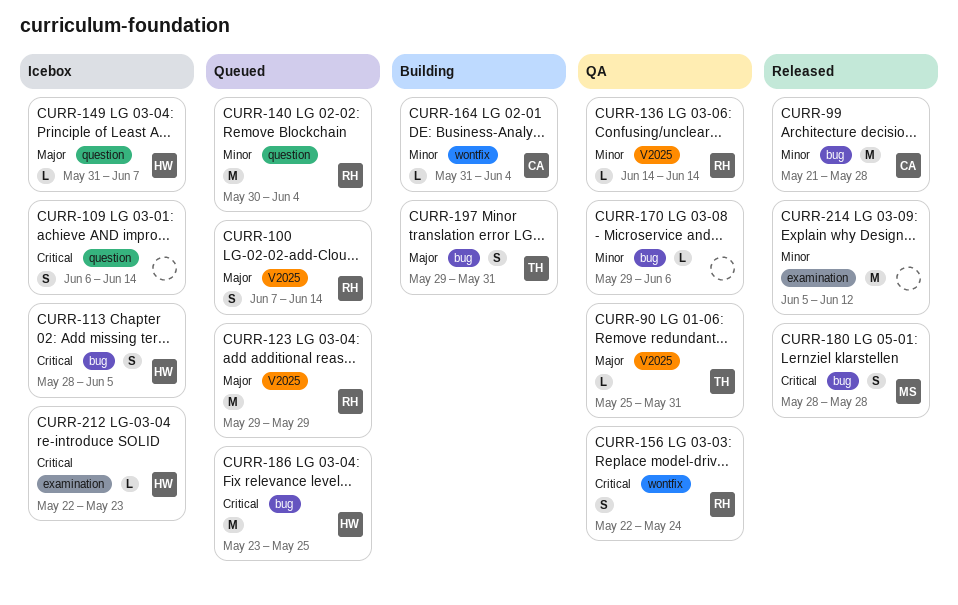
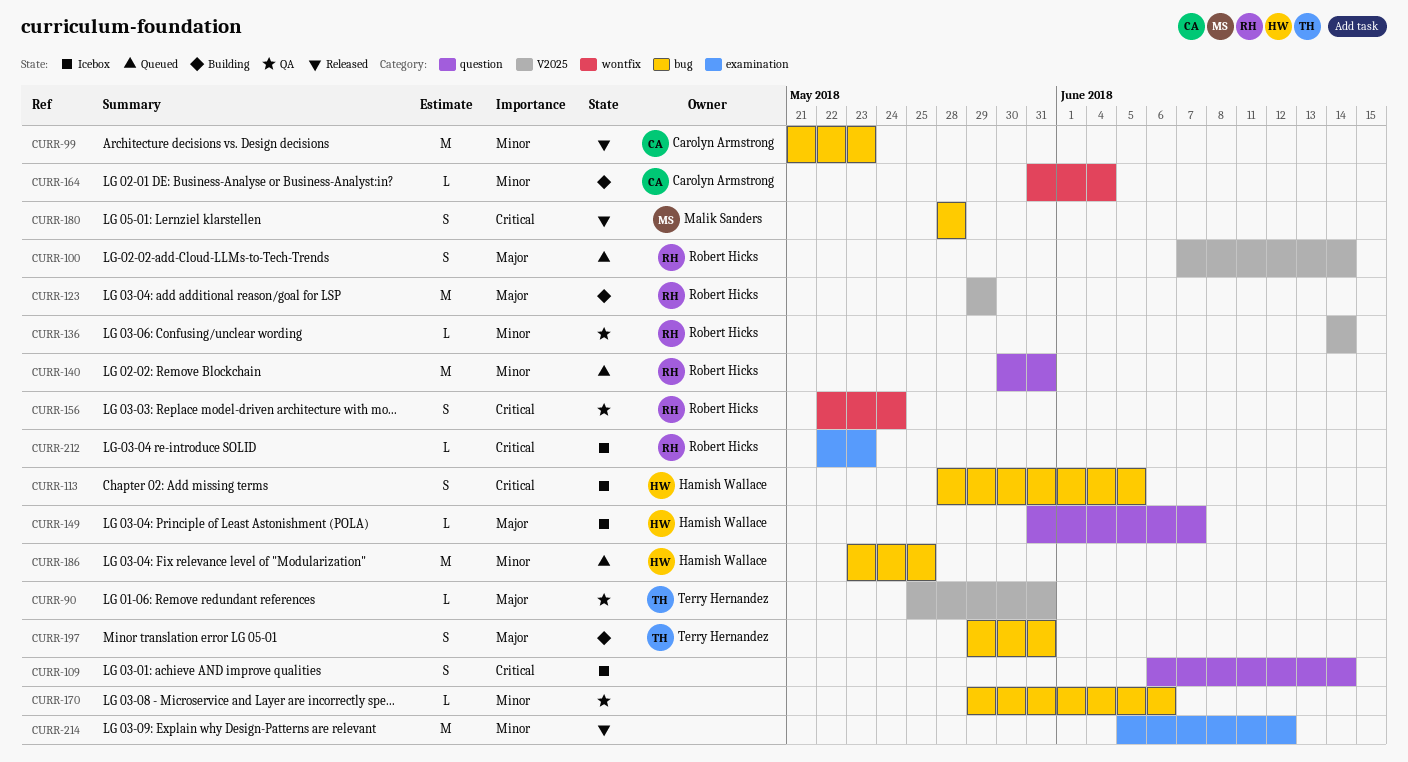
CURR-99, due: May 28 -> May 23
CURR-123, status: Queued -> Building
CURR-140, due: Jun 4 -> May 31
CURR-186, priority: Critical -> Minor
CURR-212, owner: Hamish Wallace -> Robert Hicks

